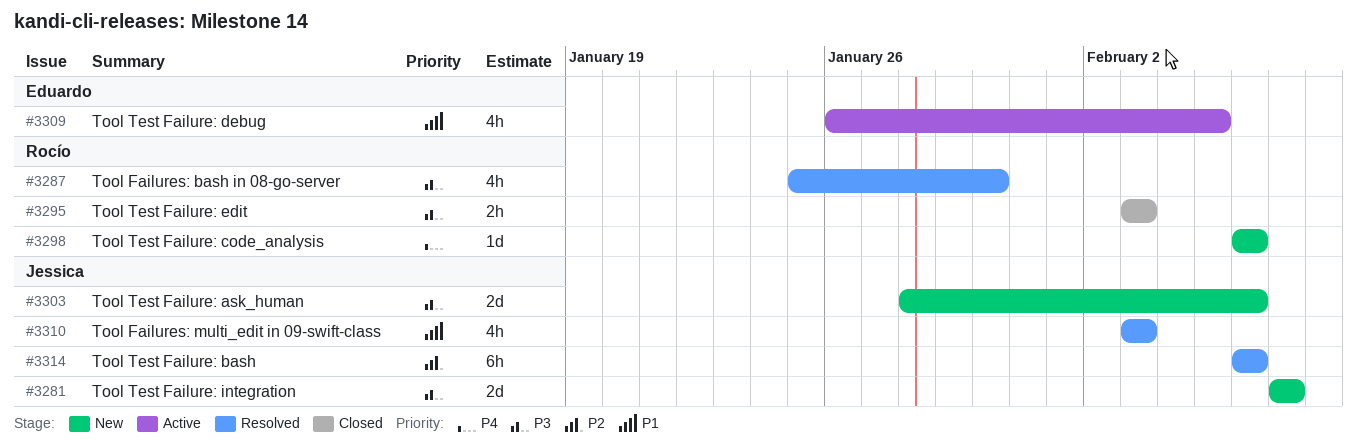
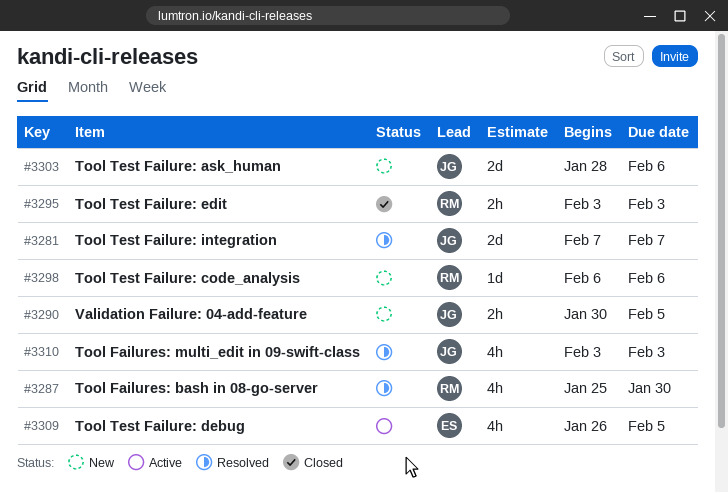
#3281, status: New -> Resolved
#3290: none -> present
#3314: present -> none

